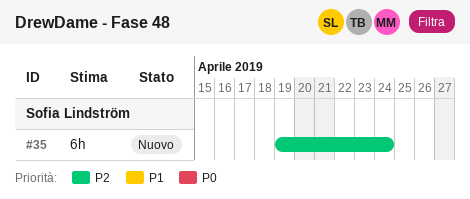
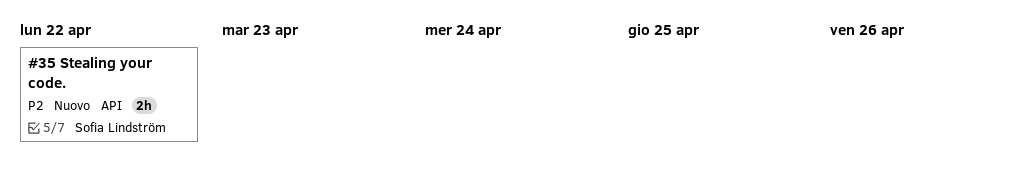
#35, estimate: 6h -> 2h
#35, due: Apr 24 -> Apr 22

